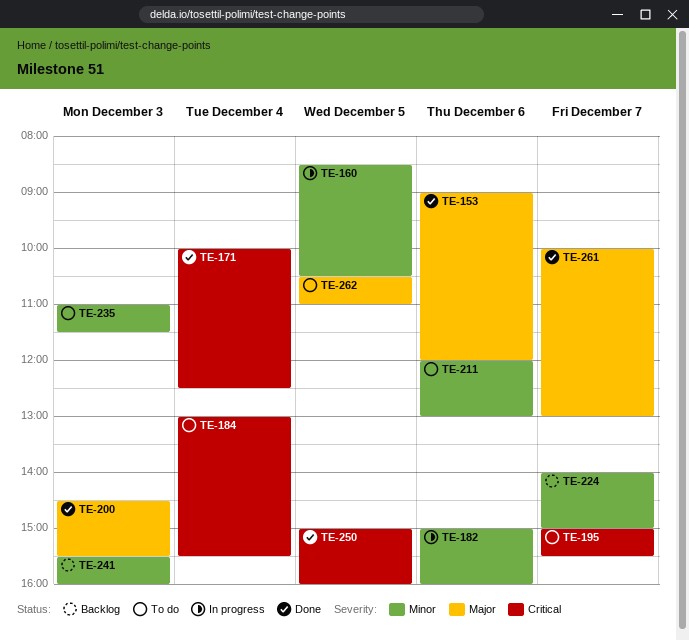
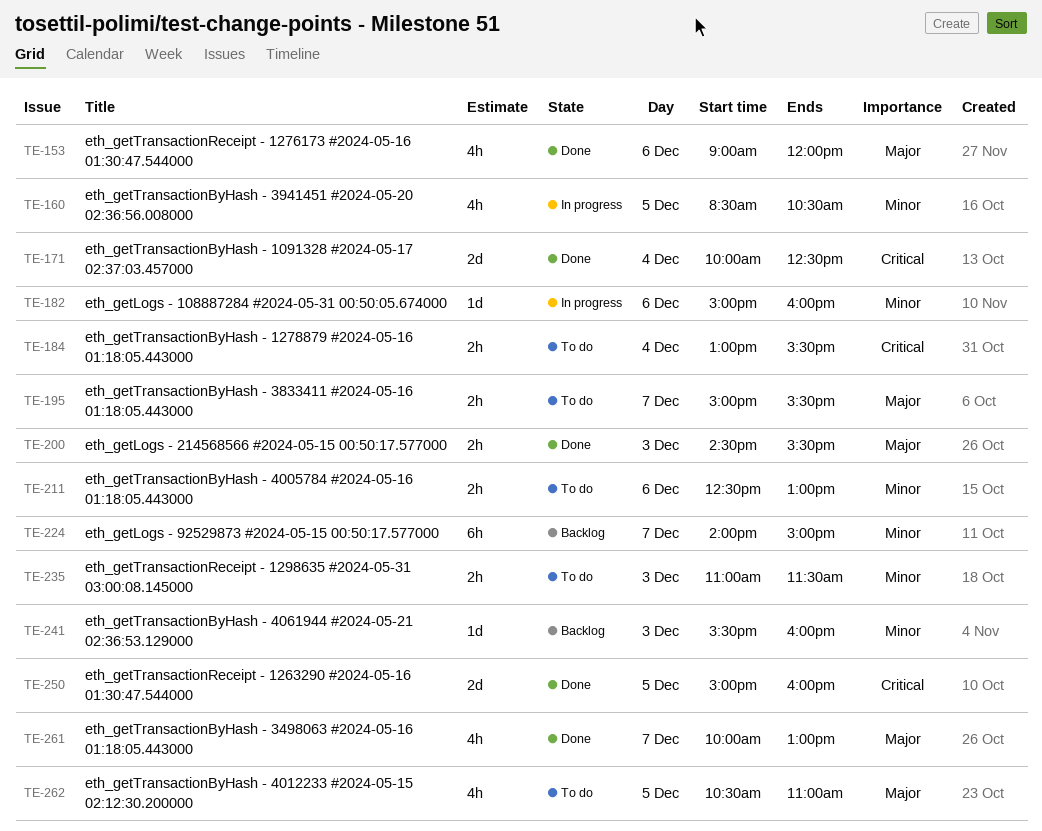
TE-195, priority: Critical -> Major
TE-211, begins: 12:00 -> 12:30

